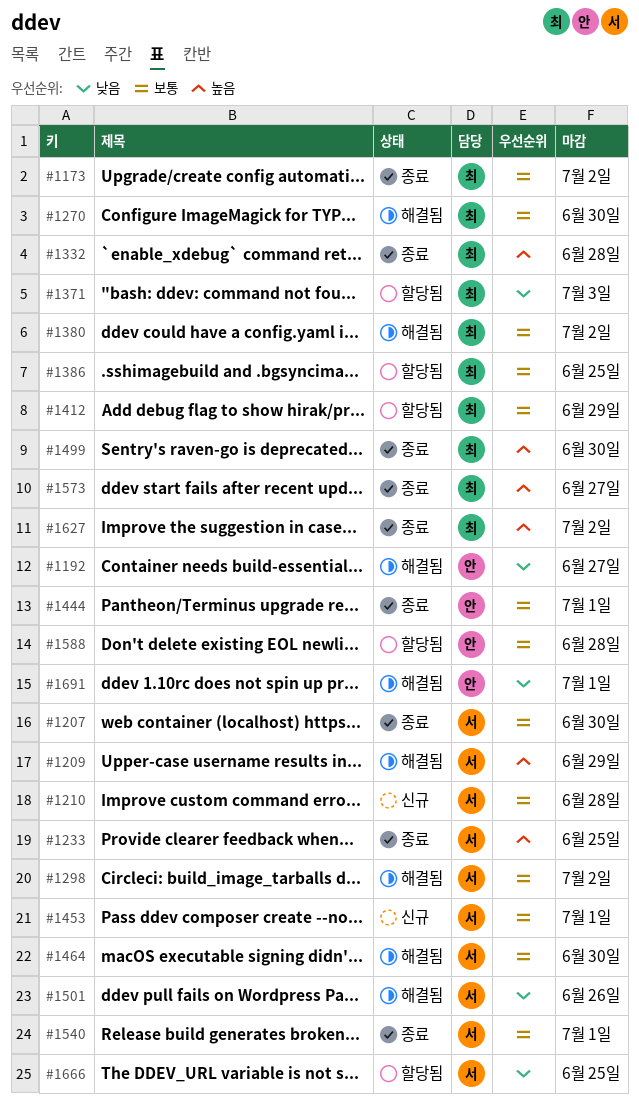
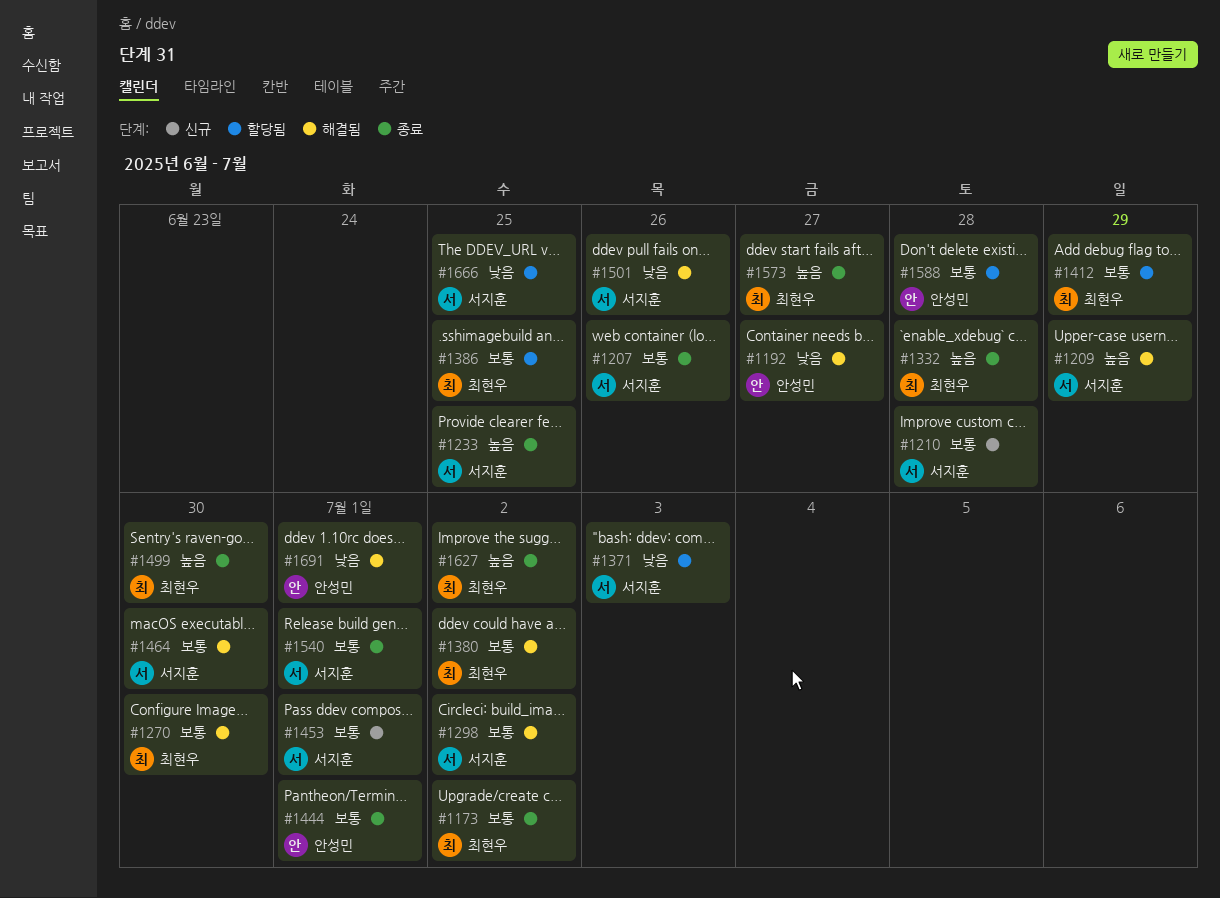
#1207, due: Jun 30 -> Jun 26
#1371, owner: 최현우 -> 서지훈

